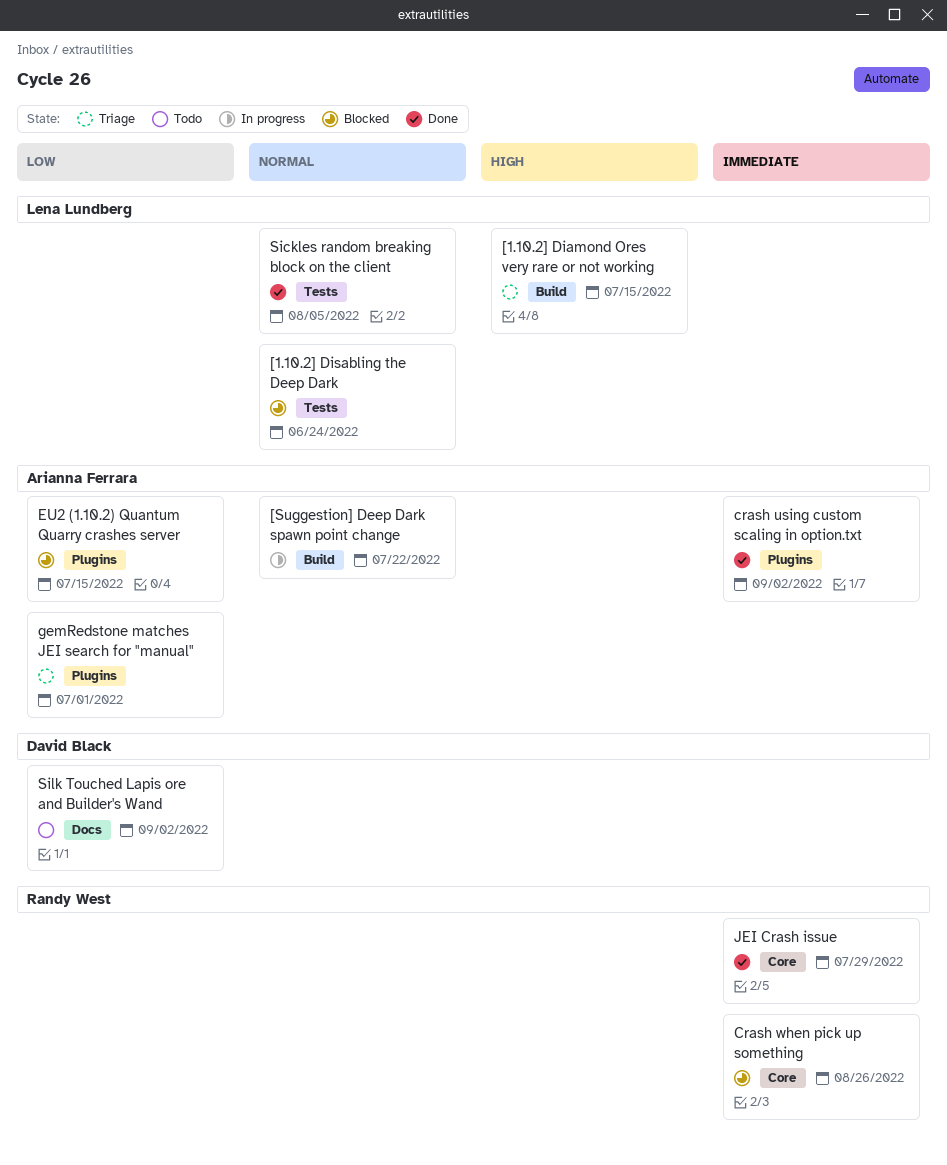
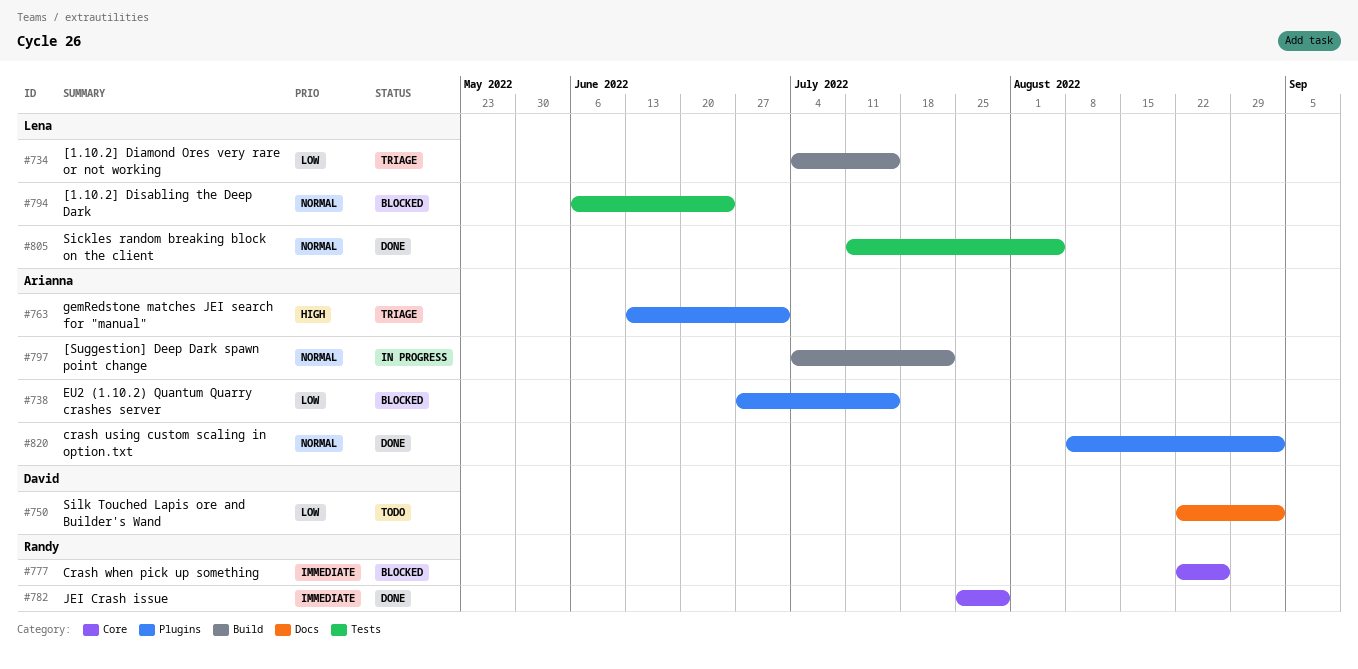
[1.10.2] Diamond Ores very rare or not working, priority: High -> Low
crash using custom scaling in option.txt, priority: Immediate -> Normal
gemRedstone matches JEI search for "manual", priority: Low -> High

